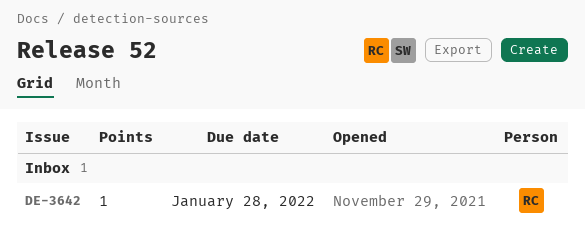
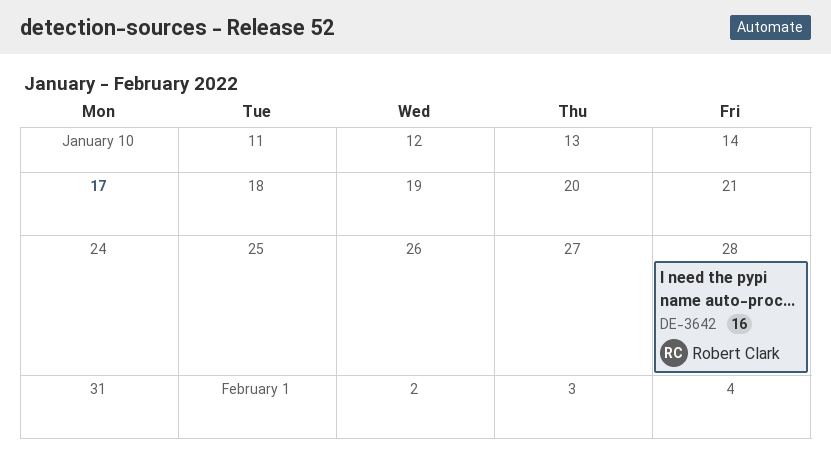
DE-3642, estimate: 1 -> 16

